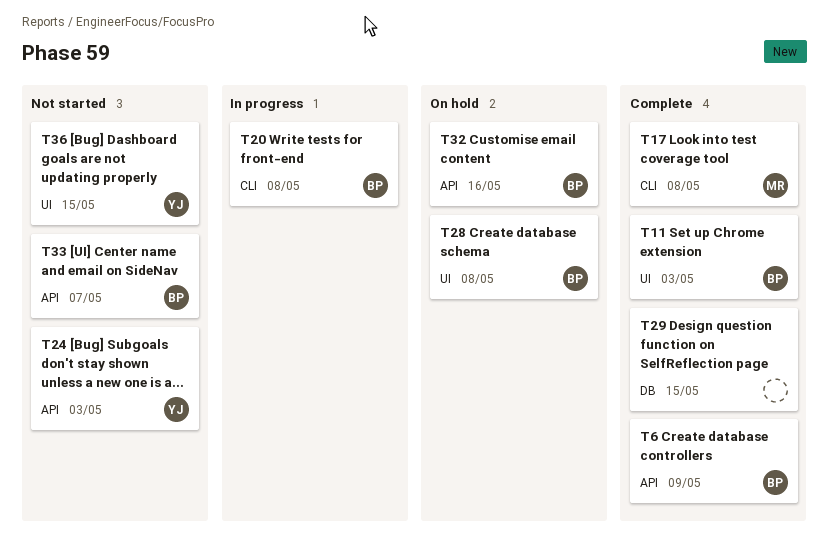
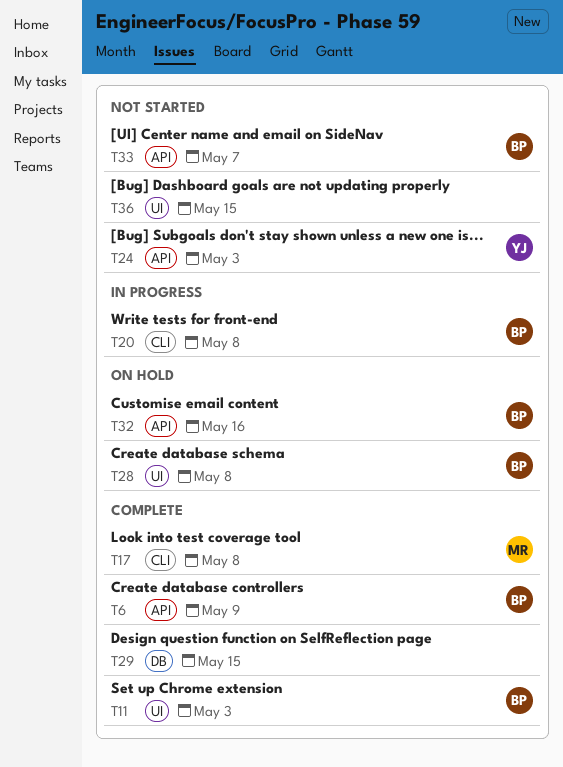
T36, owner: YJ -> none

